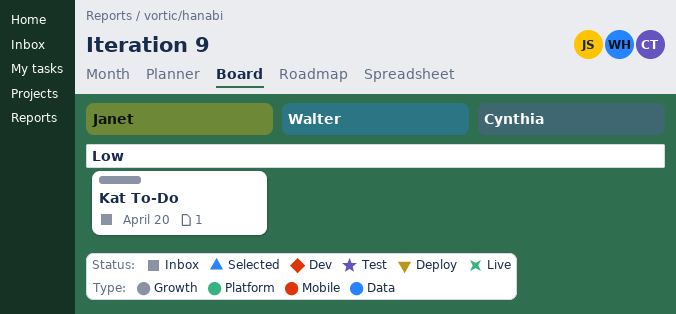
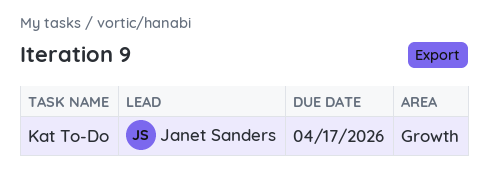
Kat To-Do, due: Apr 20 -> Apr 17

